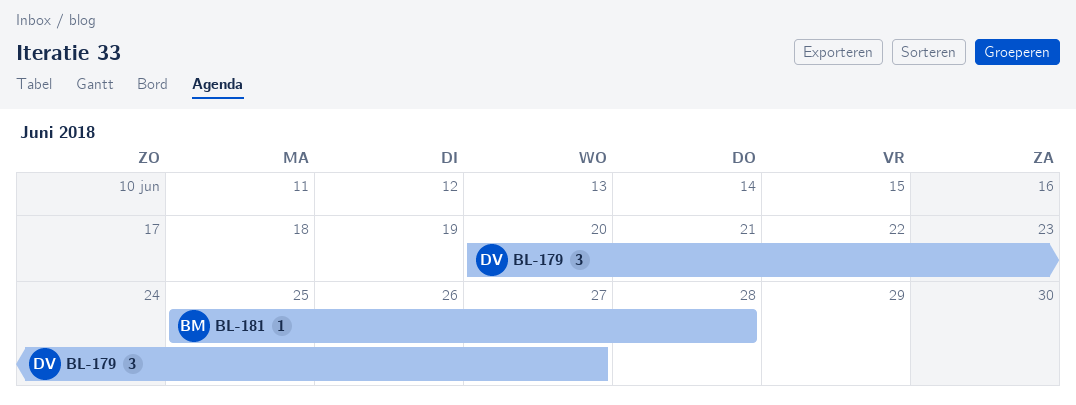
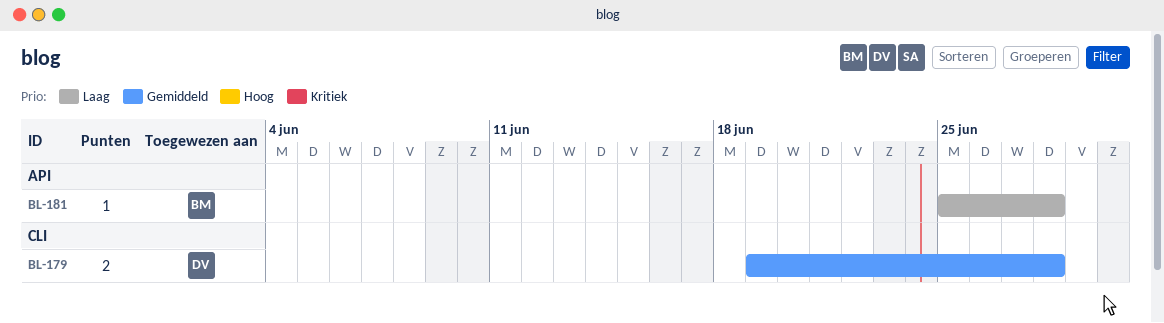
BL-179, estimate: 3 -> 2
BL-179, start: Jun 20 -> Jun 19
BL-179, due: Jun 27 -> Jun 28

